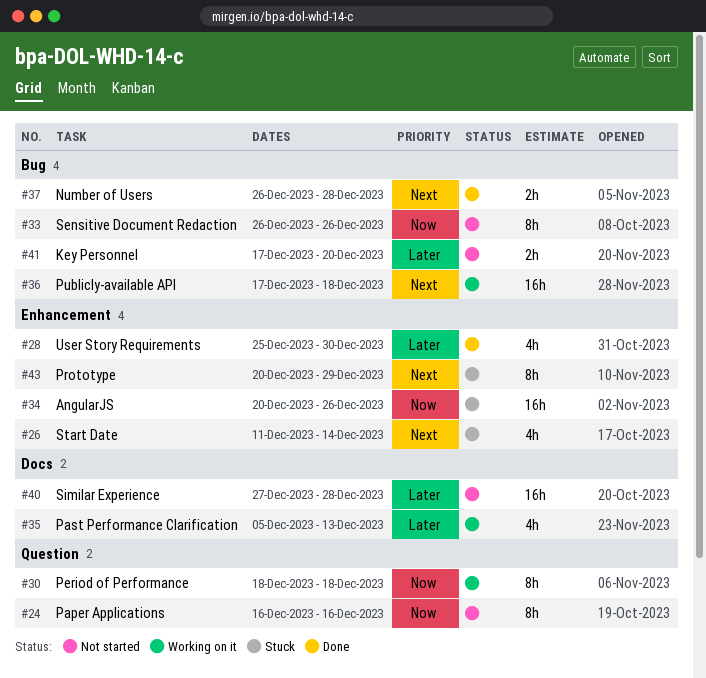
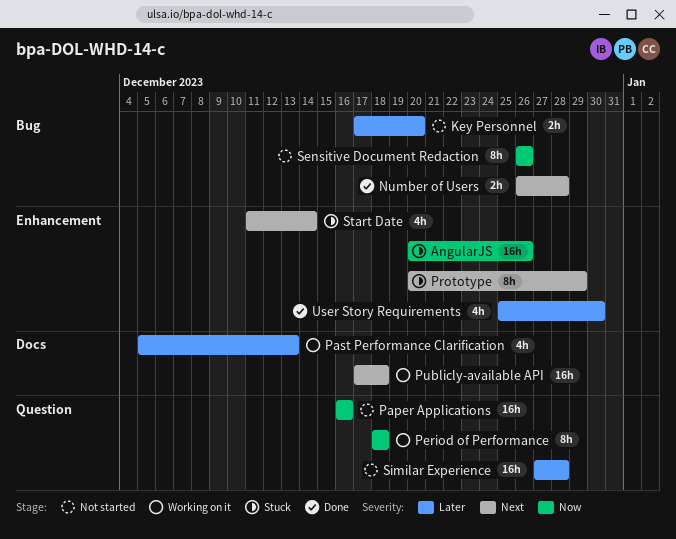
Paper Applications, estimate: 8h -> 16h
Publicly-available API, label: Bug -> Docs
Similar Experience, label: Docs -> Question

